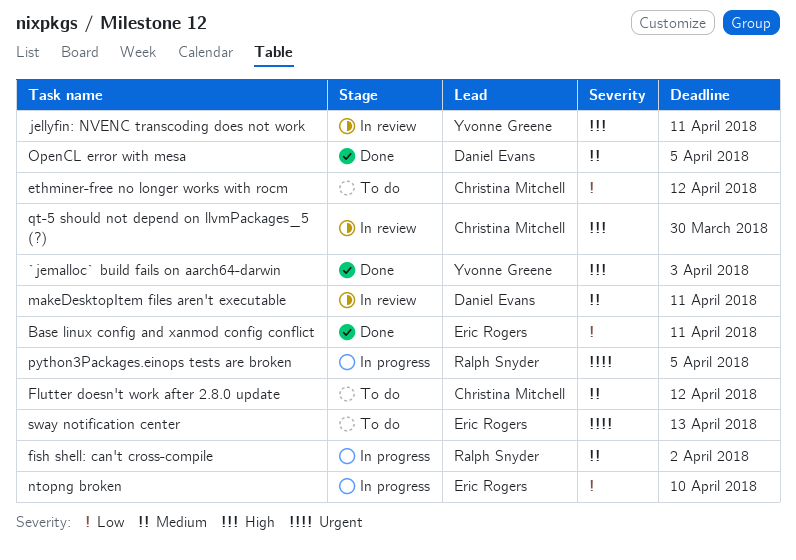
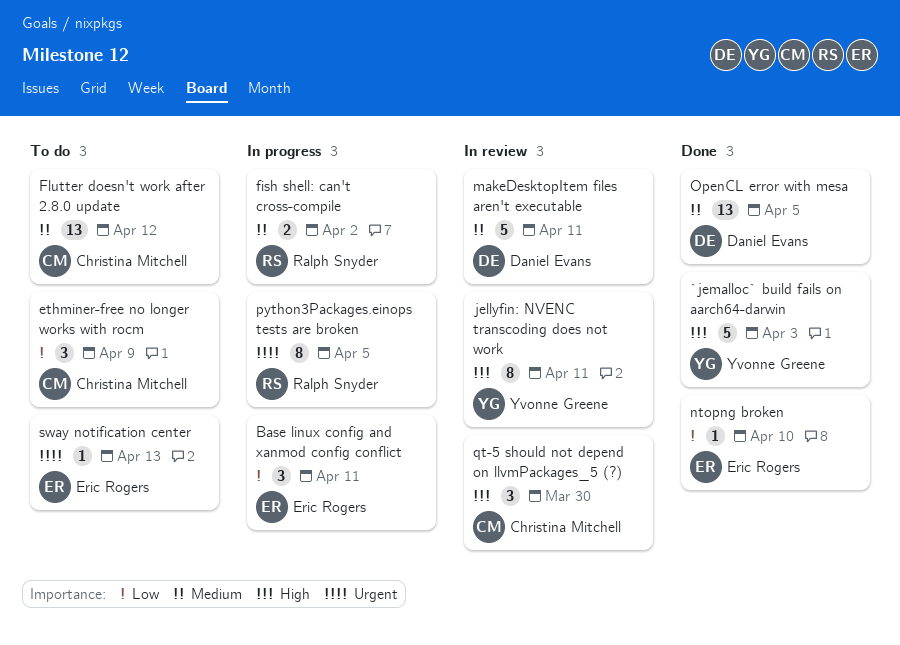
Base linux config and xanmod config conflict, status: Done -> In progress
ethminer-free no longer works with rocm, due: Apr 12 -> Apr 9
ntopng broken, status: In progress -> Done

